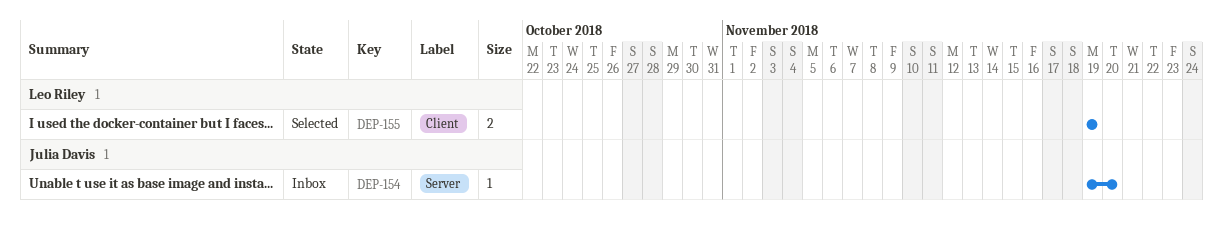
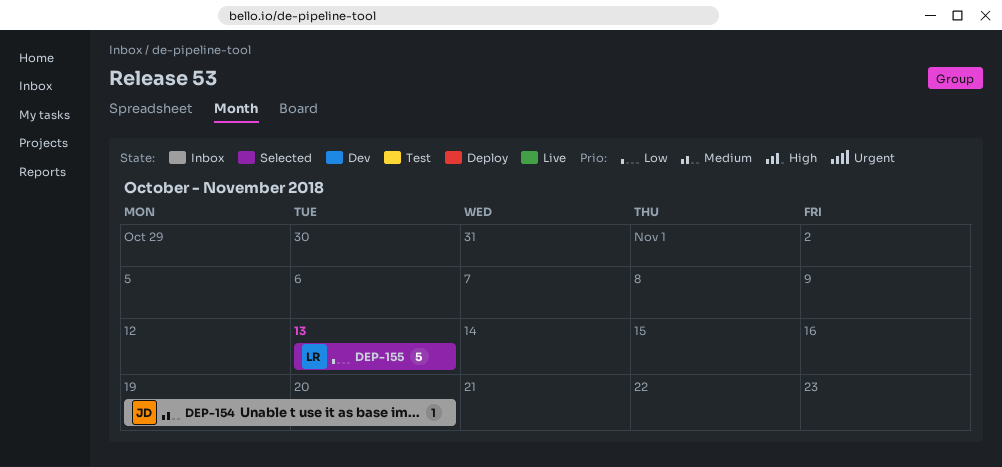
DEP-155, estimate: 2 -> 5
DEP-155, start: Nov 19 -> Nov 13
DEP-155, due: Nov 19 -> Nov 13

